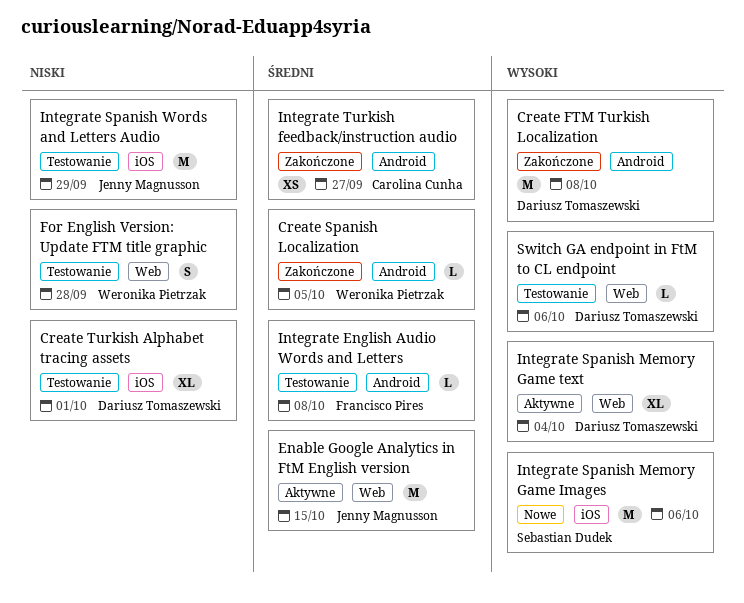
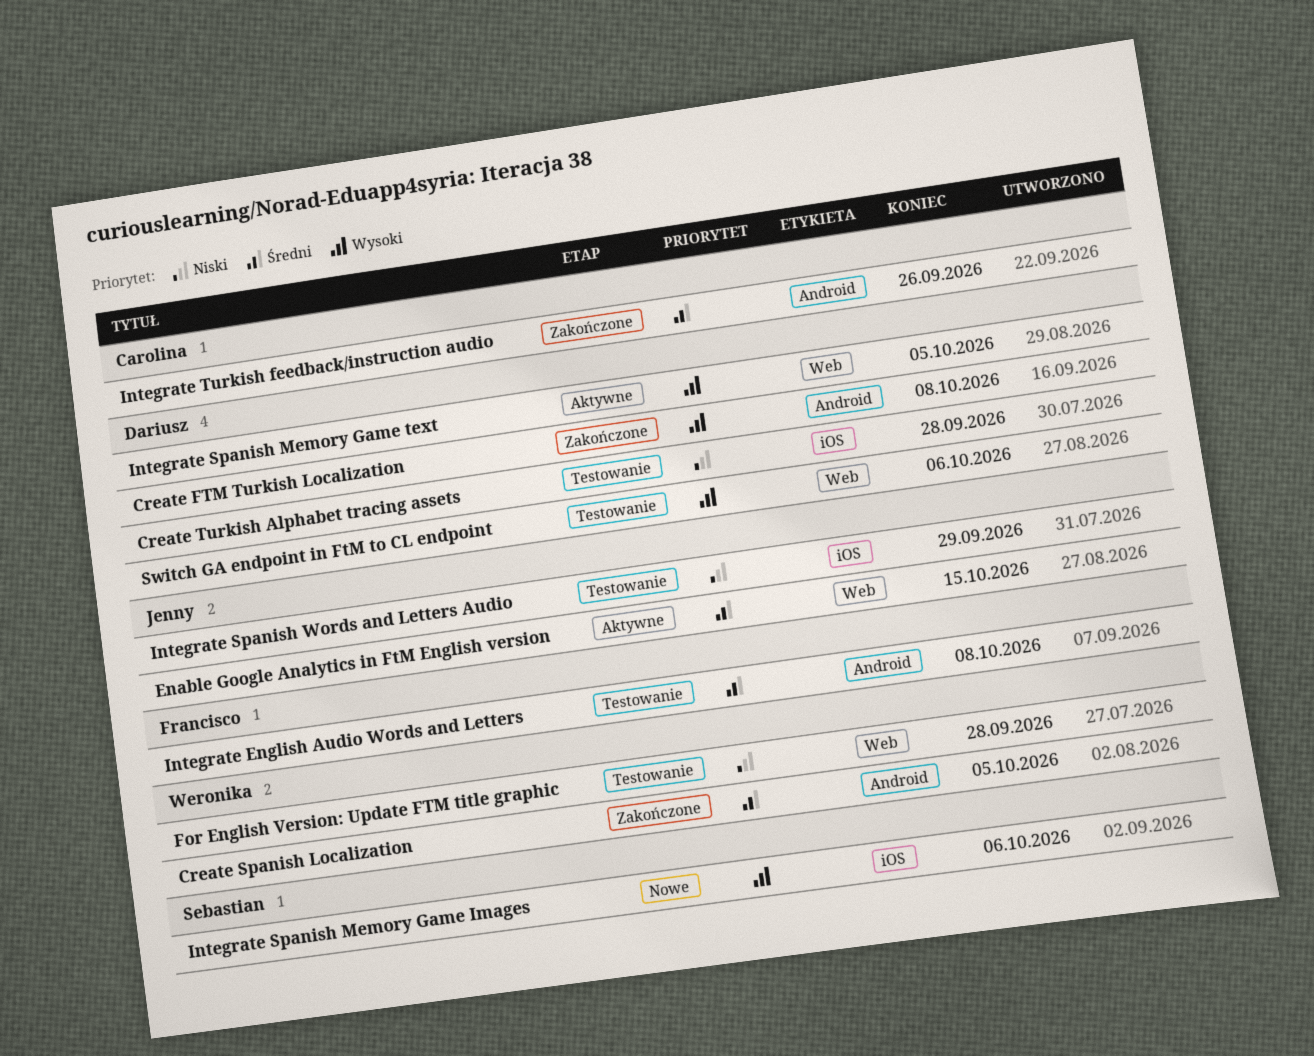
Create Turkish Alphabet tracing assets, due: Oct 1 -> Sep 28
Integrate Spanish Memory Game text, due: Oct 4 -> Oct 5
Integrate Turkish feedback/instruction audio, due: Sep 27 -> Sep 26

